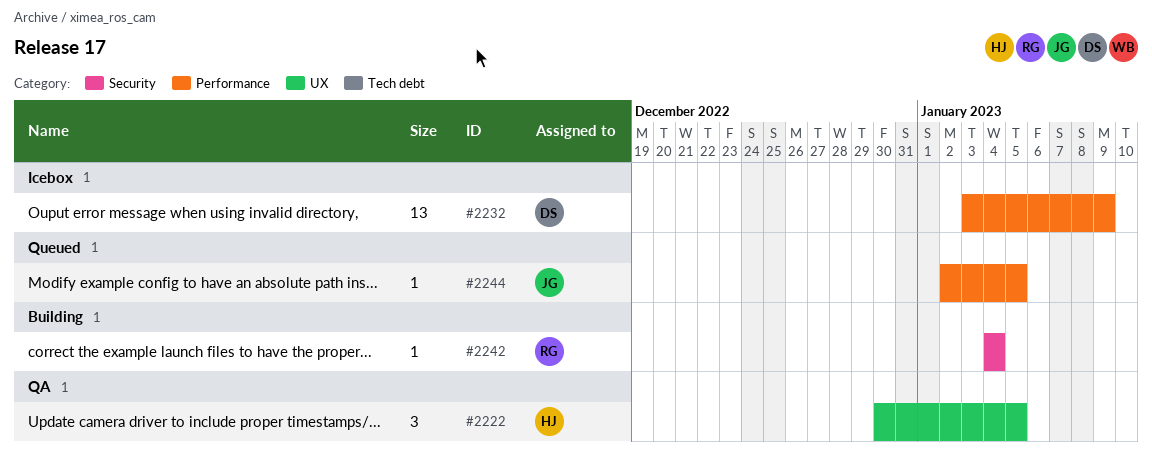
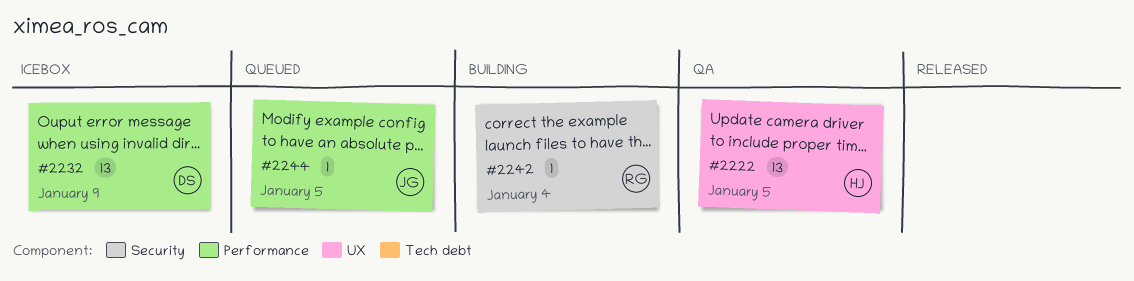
#2222, estimate: 3 -> 13

